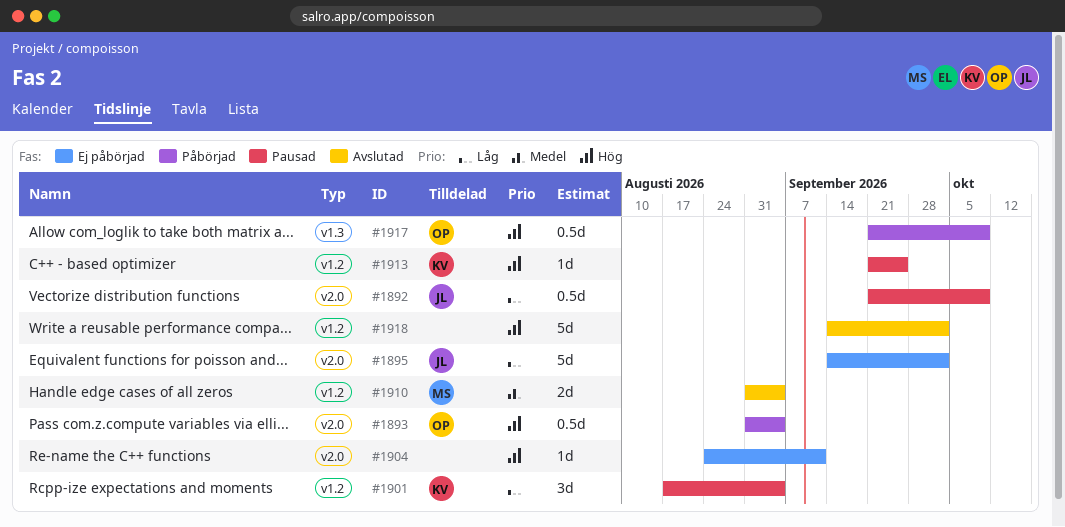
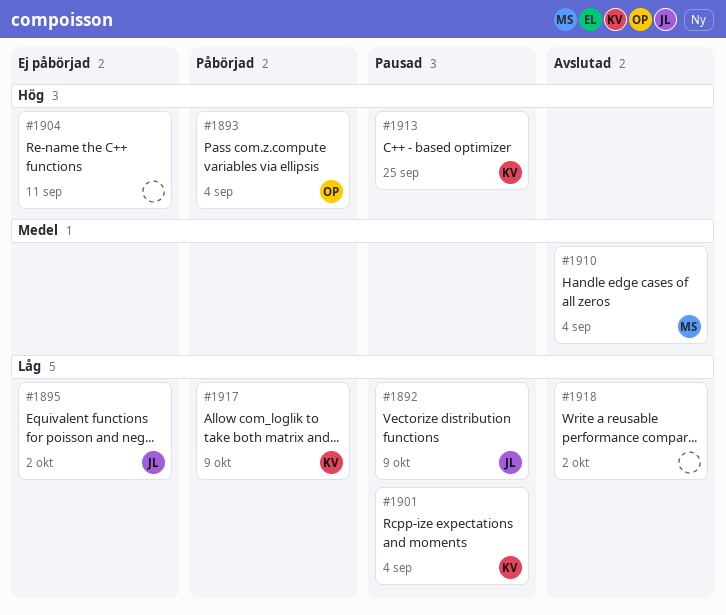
#1917, owner: OP -> KV
#1917, priority: Hög -> Låg
#1918, priority: Hög -> Låg

